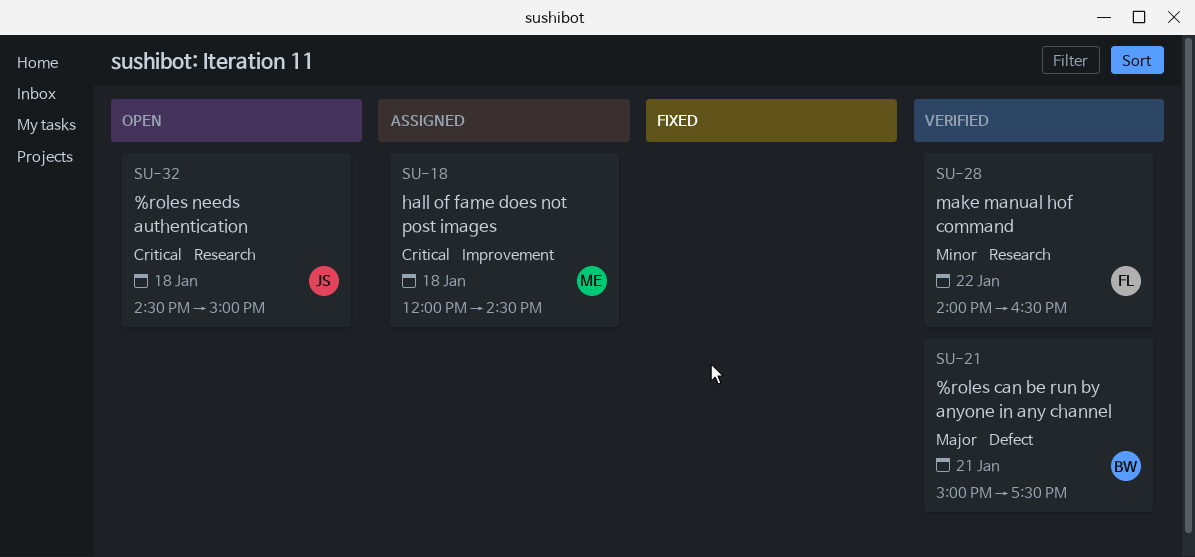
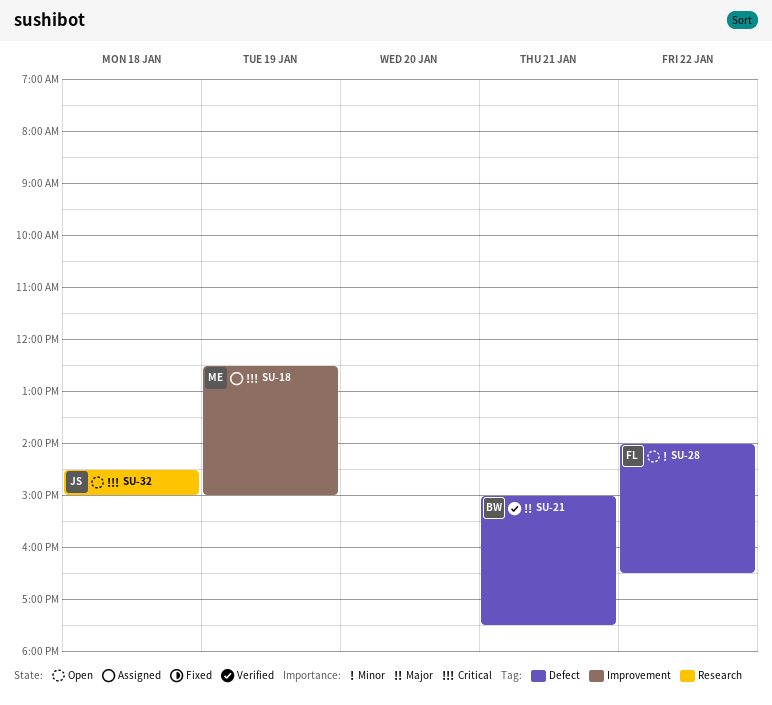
SU-18, day: Jan 18 -> Jan 19
SU-18, begins: 12:00 -> 12:30
SU-18, ends: 14:30 -> 15:00
SU-28, status: Verified -> Open
SU-28, label: Research -> Defect

